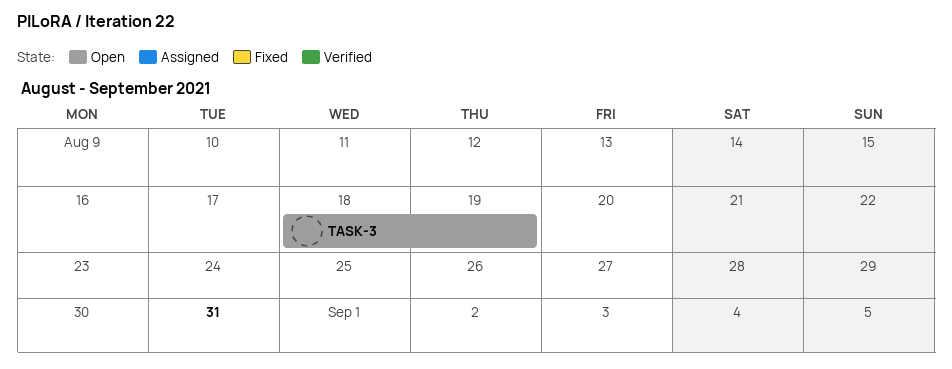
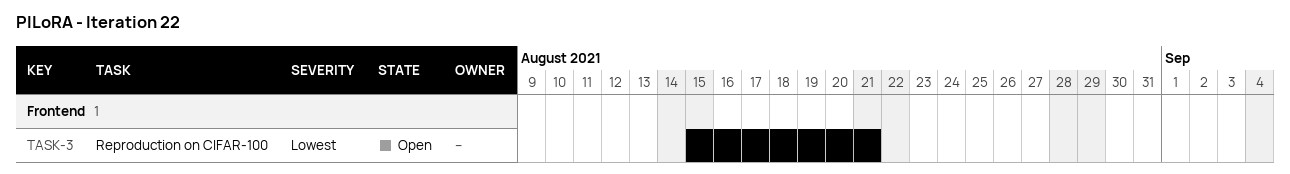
TASK-3, start: Aug 18 -> Aug 15
TASK-3, due: Aug 19 -> Aug 21

